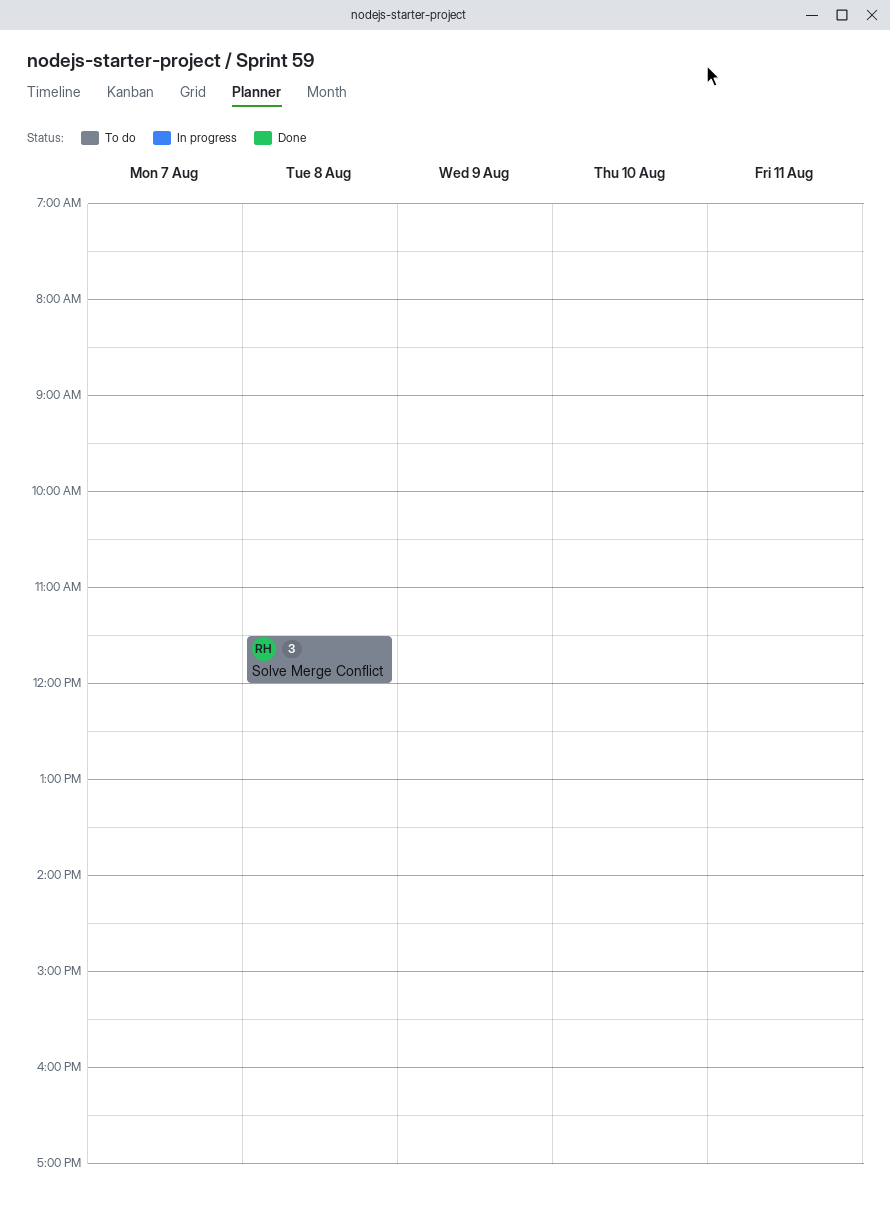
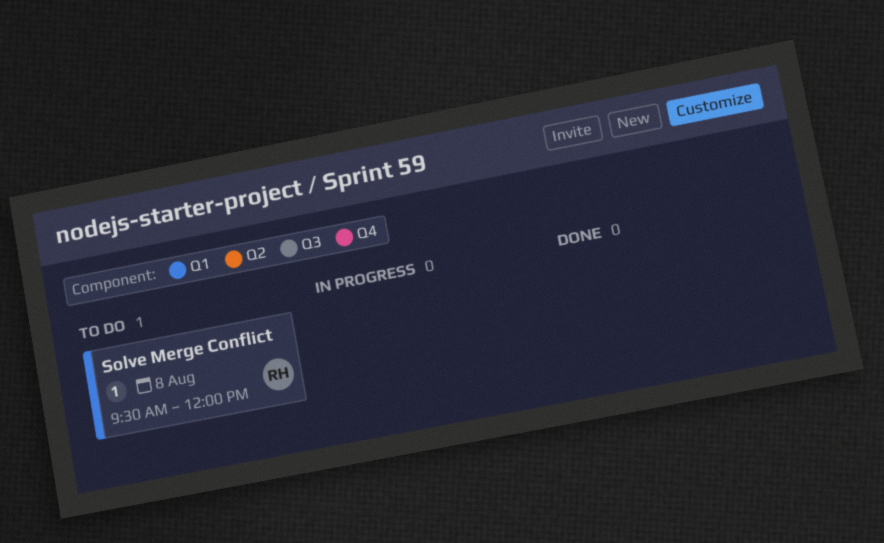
Solve Merge Conflict, estimate: 3 -> 1
Solve Merge Conflict, begins: 11:30 -> 09:30

